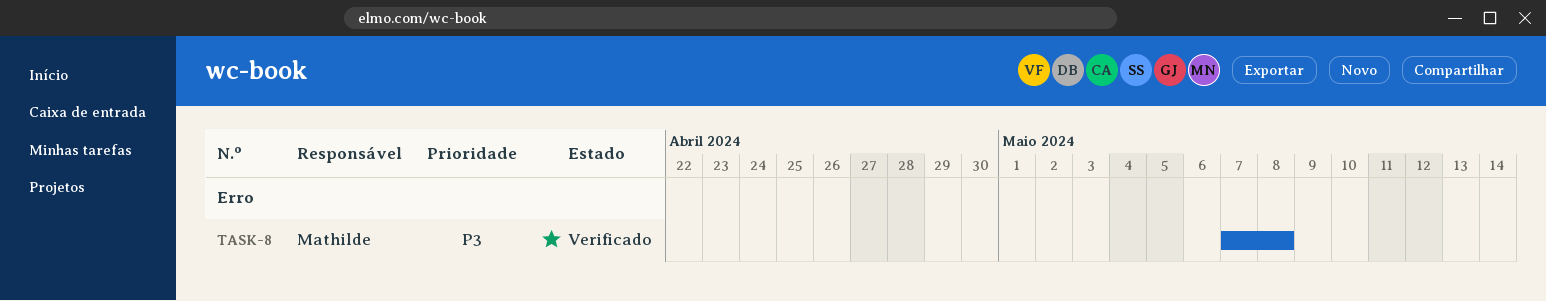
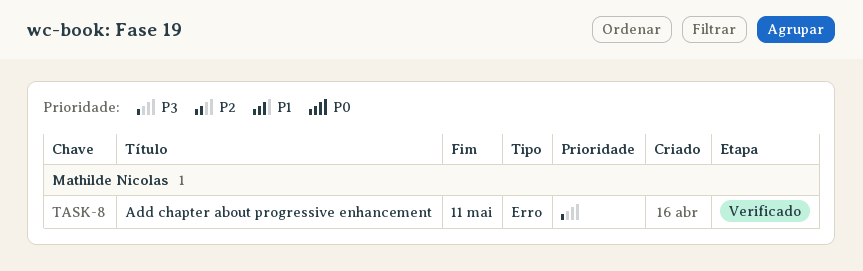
TASK-8, due: May 8 -> May 11

